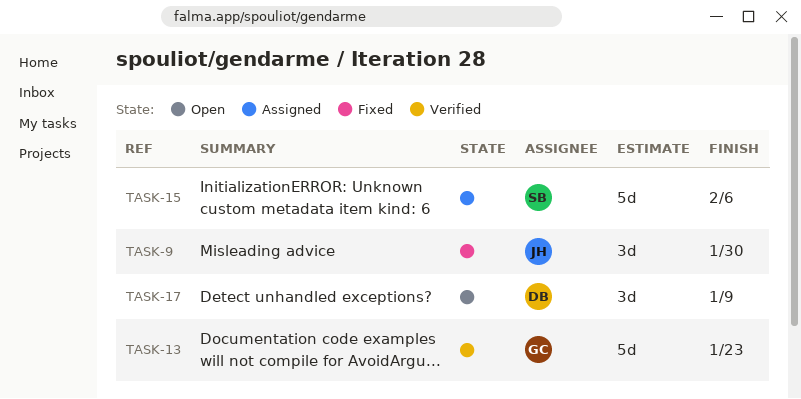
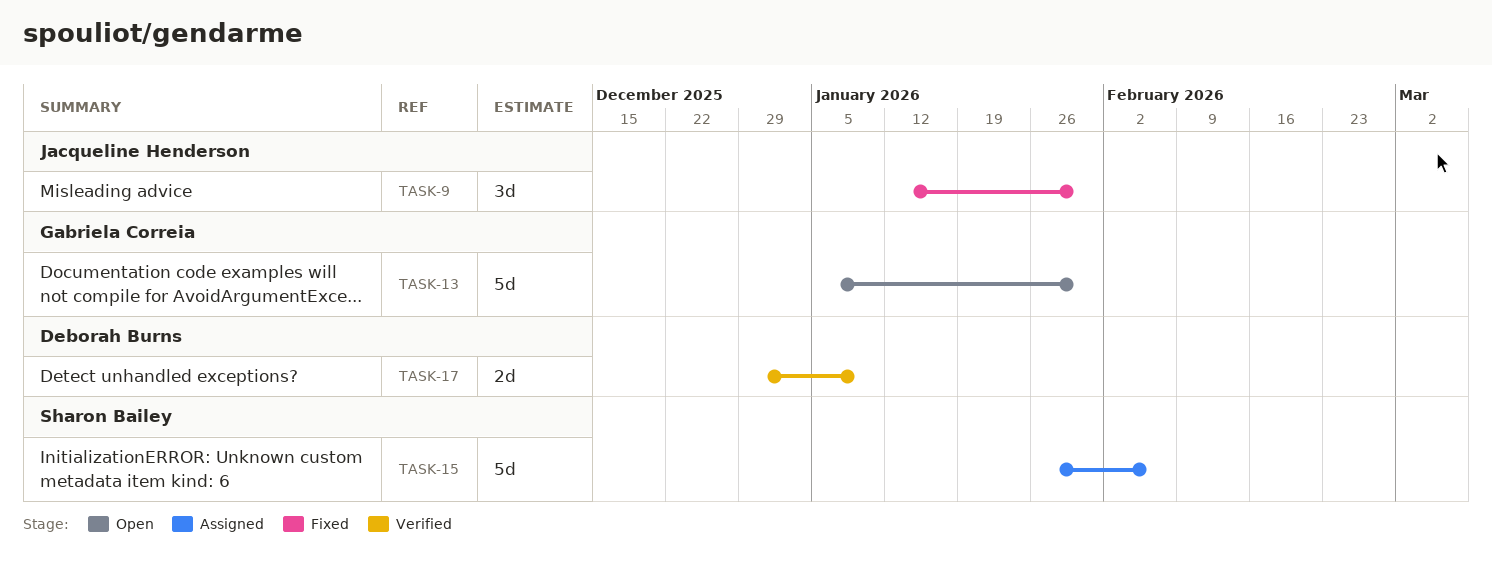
TASK-13, status: Verified -> Open
TASK-13, due: Jan 23 -> Jan 30
TASK-17, status: Open -> Verified
TASK-17, estimate: 3d -> 2d

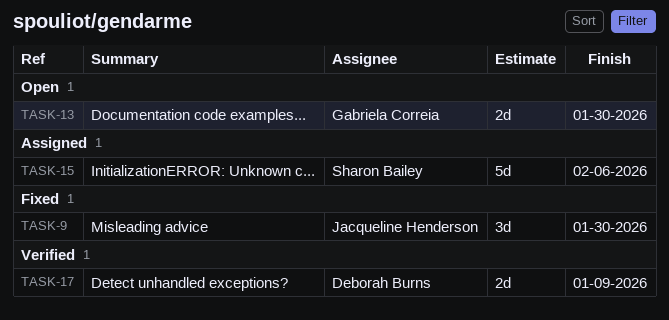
TASK-13, estimate: 5d -> 2d

